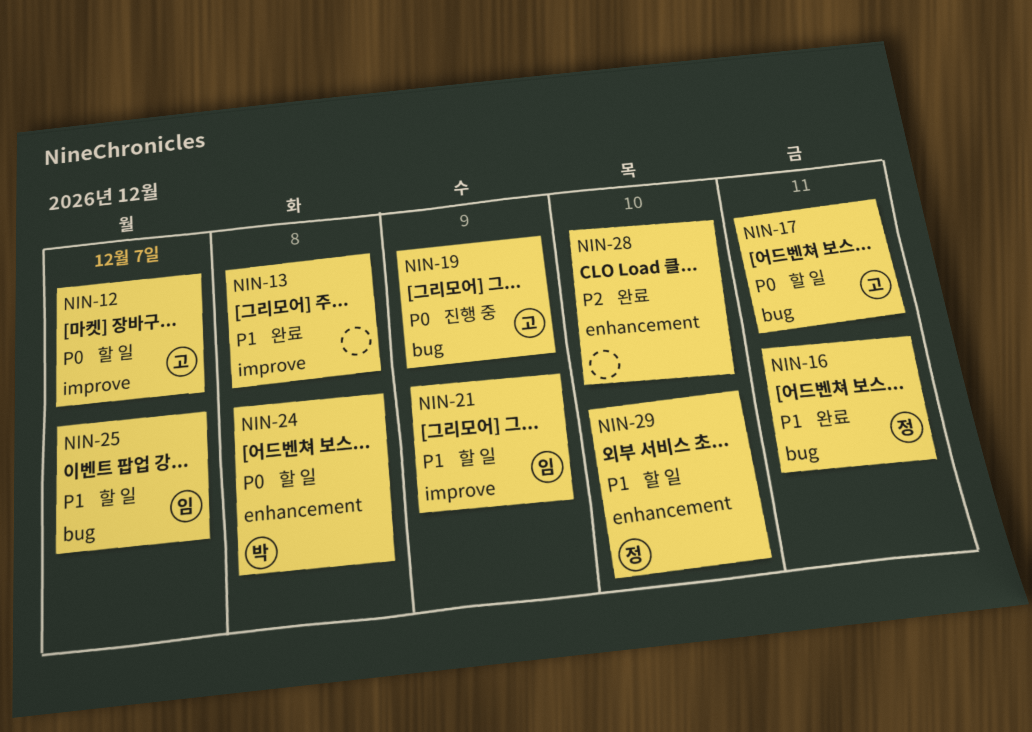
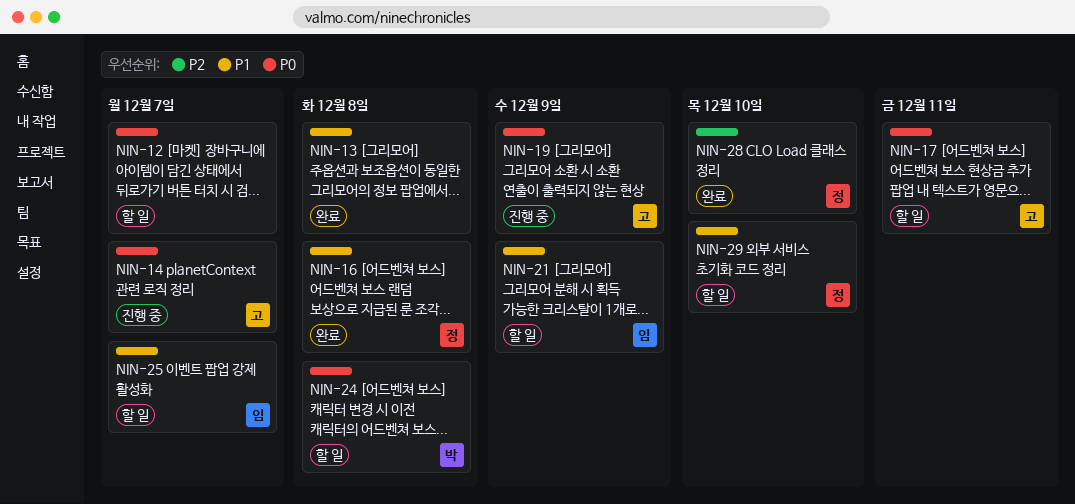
NIN-12, owner: 고 -> none
NIN-14: none -> present
NIN-16, due: Dec 11 -> Dec 8
NIN-28, owner: none -> 정

